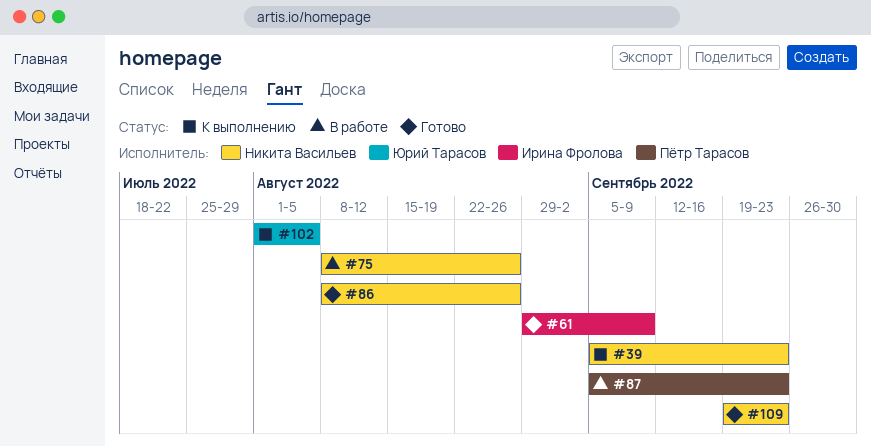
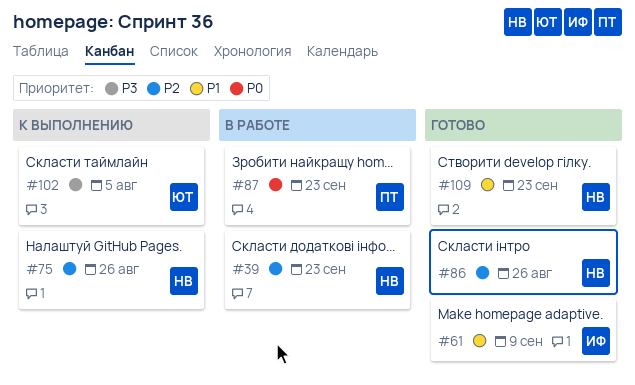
#39, status: К выполнению -> В работе
#75, status: В работе -> К выполнению

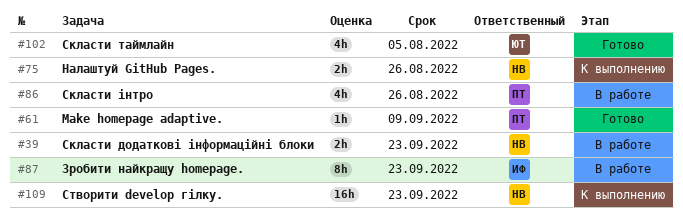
#61, owner: ИФ -> ПТ
#86, status: Готово -> В работе
#86, owner: НВ -> ПТ
#87, owner: ПТ -> ИФ
#102, status: К выполнению -> Готово
#109, status: Готово -> К выполнению

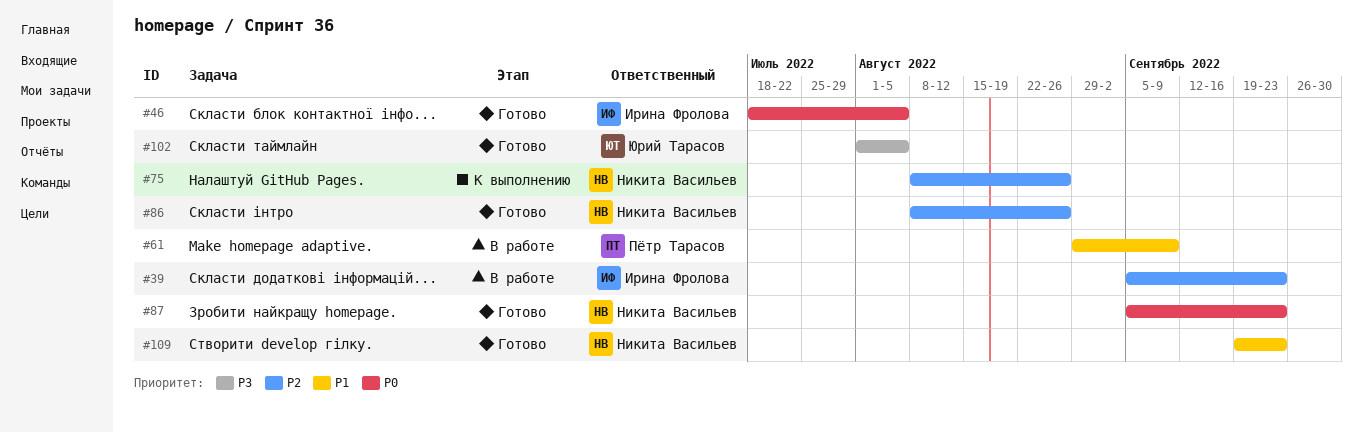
#39, owner: Никита Васильев -> Ирина Фролова
#46: none -> present
#61, status: Готово -> В работе
#86, status: В работе -> Готово
#86, owner: Пётр Тарасов -> Никита Васильев
#87, status: В работе -> Готово
#87, owner: Ирина Фролова -> Никита Васильев
#109, status: К выполнению -> Готово

